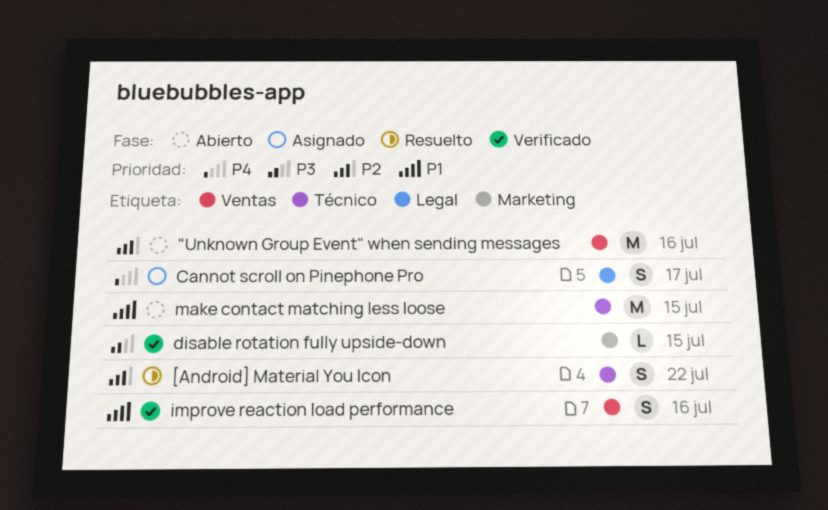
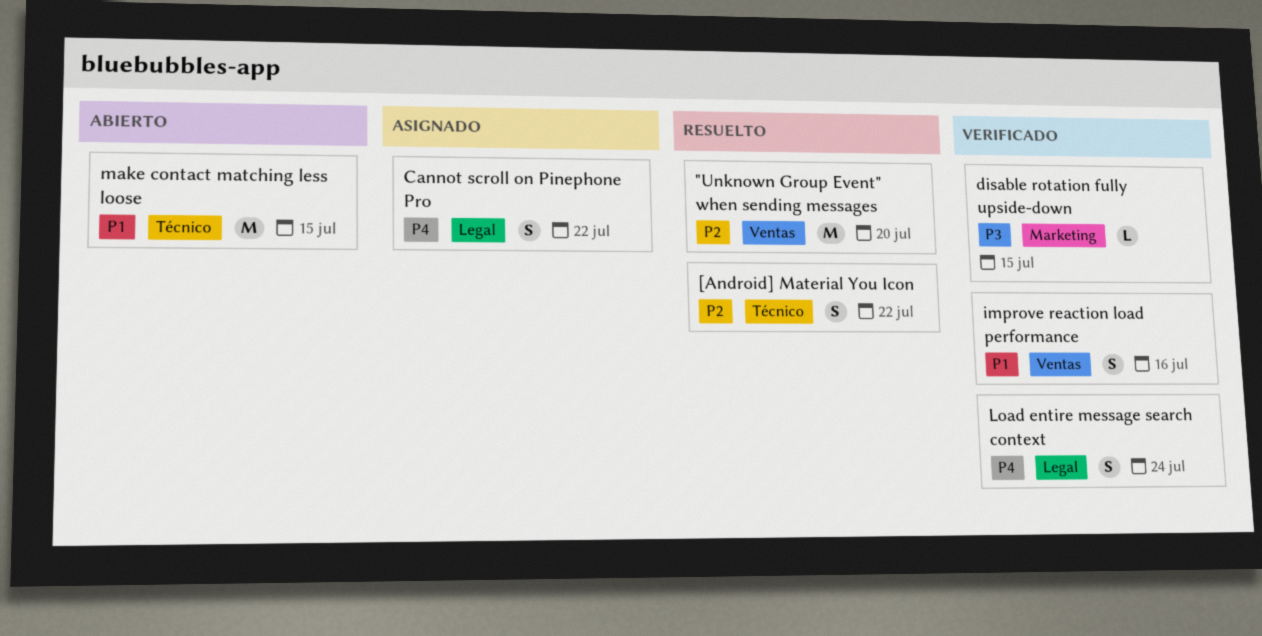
"Unknown Group Event" when sending messages, status: Abierto -> Resuelto
"Unknown Group Event" when sending messages, due: Jul 16 -> Jul 20
Cannot scroll on Pinephone Pro, due: Jul 17 -> Jul 22
Load entire message search context: none -> present

